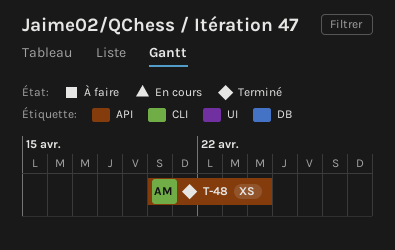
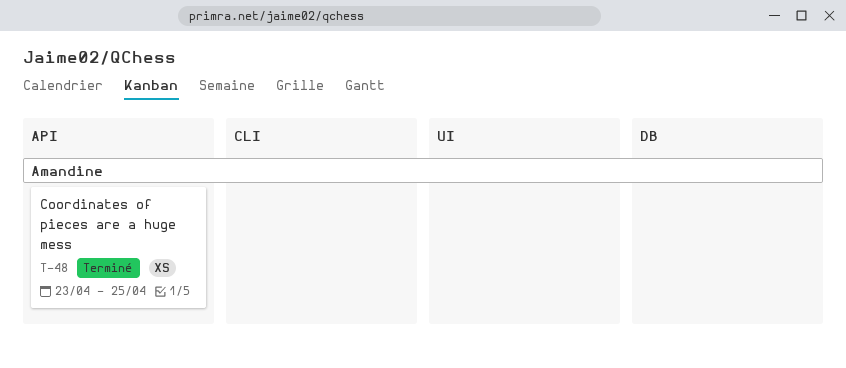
T-48, start: Apr 20 -> Apr 23
T-48, due: Apr 24 -> Apr 25

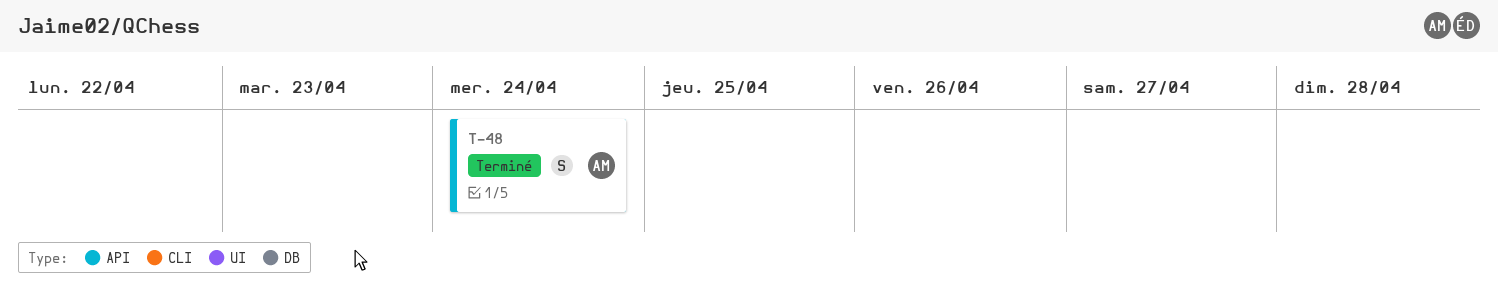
T-48, estimate: XS -> S
T-48, due: Apr 25 -> Apr 24

